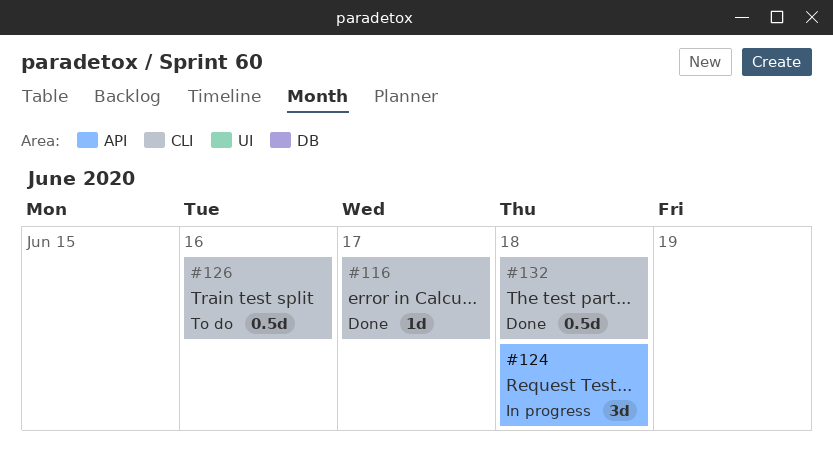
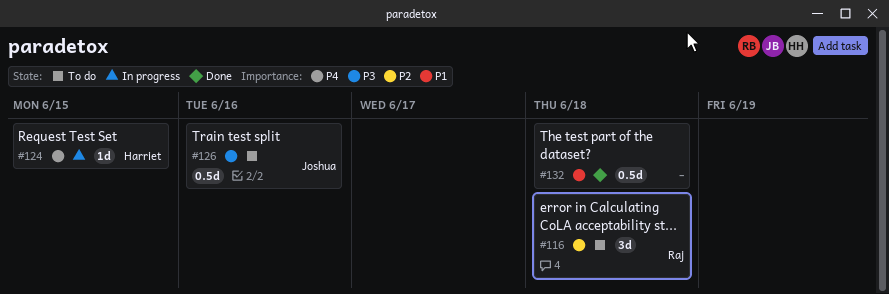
#116, status: Done -> To do
#116, estimate: 1d -> 3d
#116, due: Jun 17 -> Jun 18
#124, estimate: 3d -> 1d
#124, due: Jun 18 -> Jun 15

